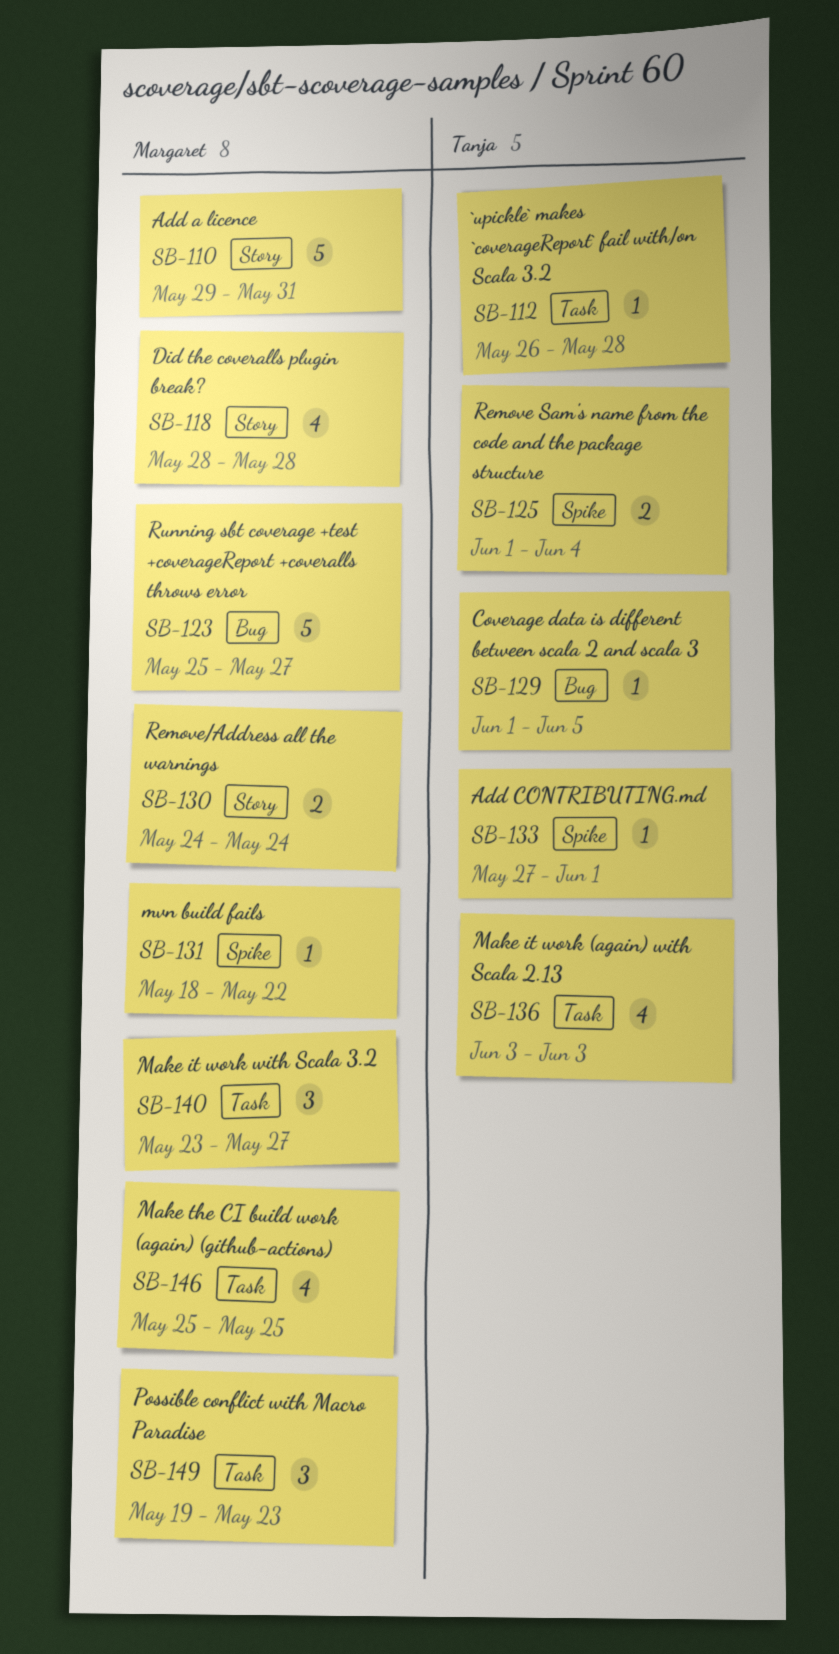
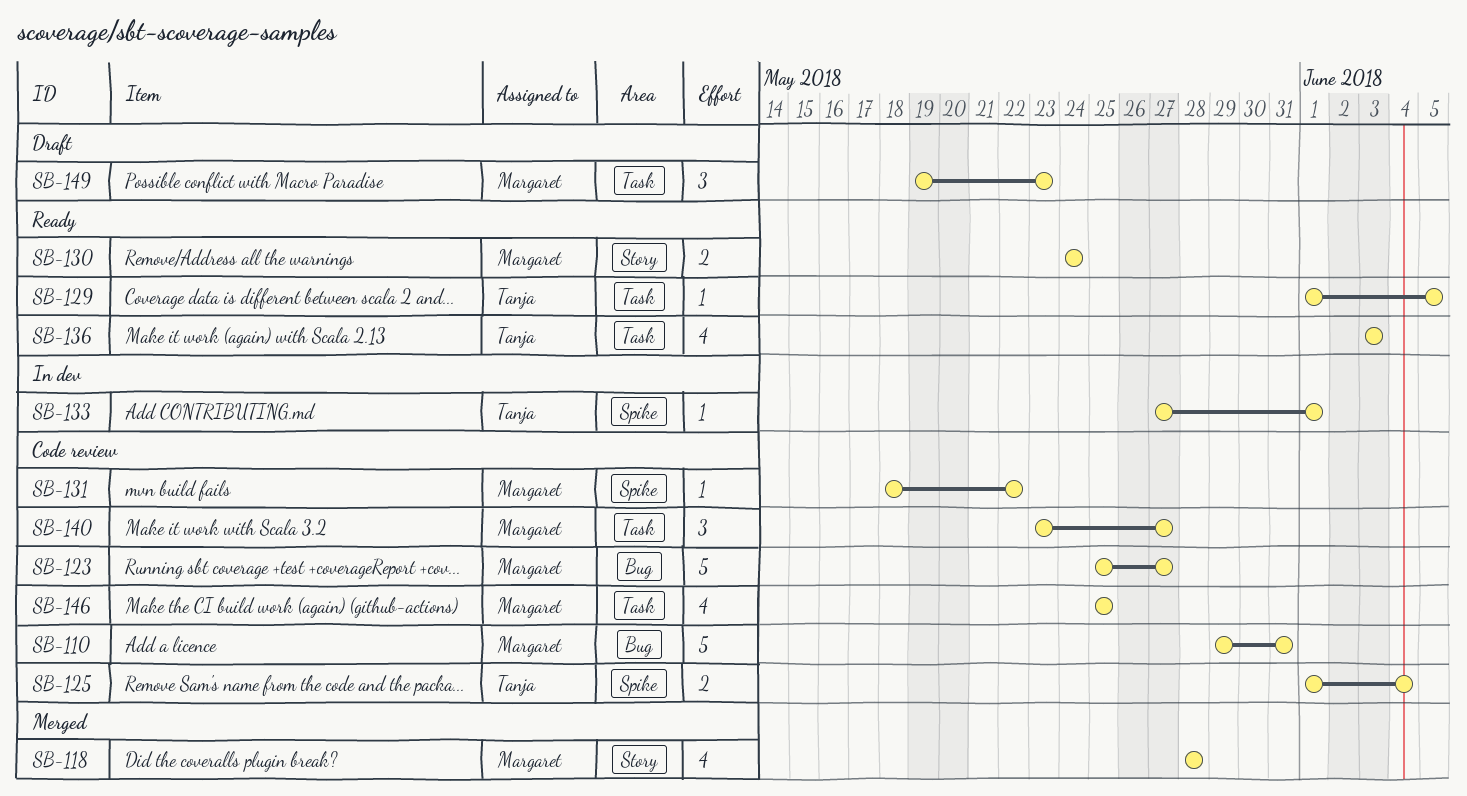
SB-110, label: Story -> Bug
SB-112: present -> none
SB-129, label: Bug -> Task

